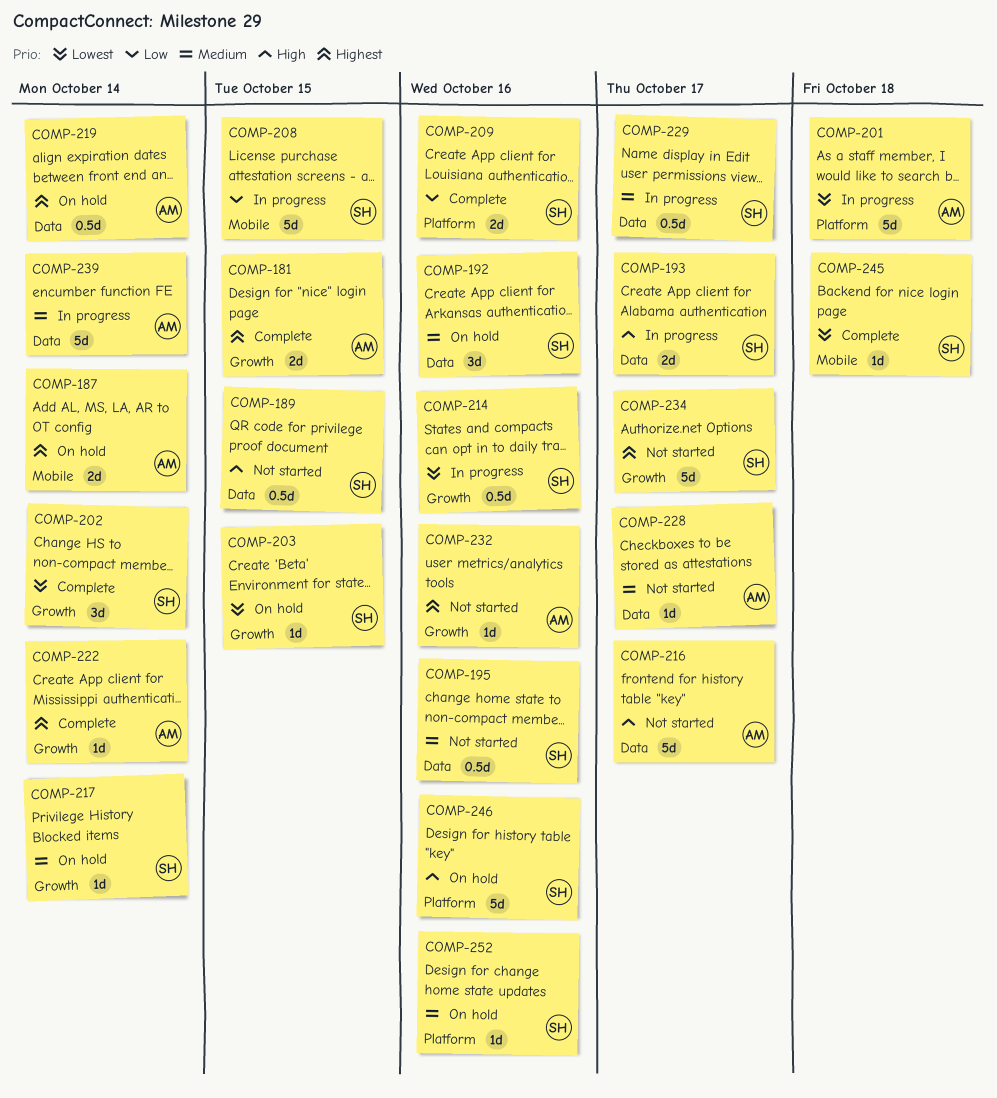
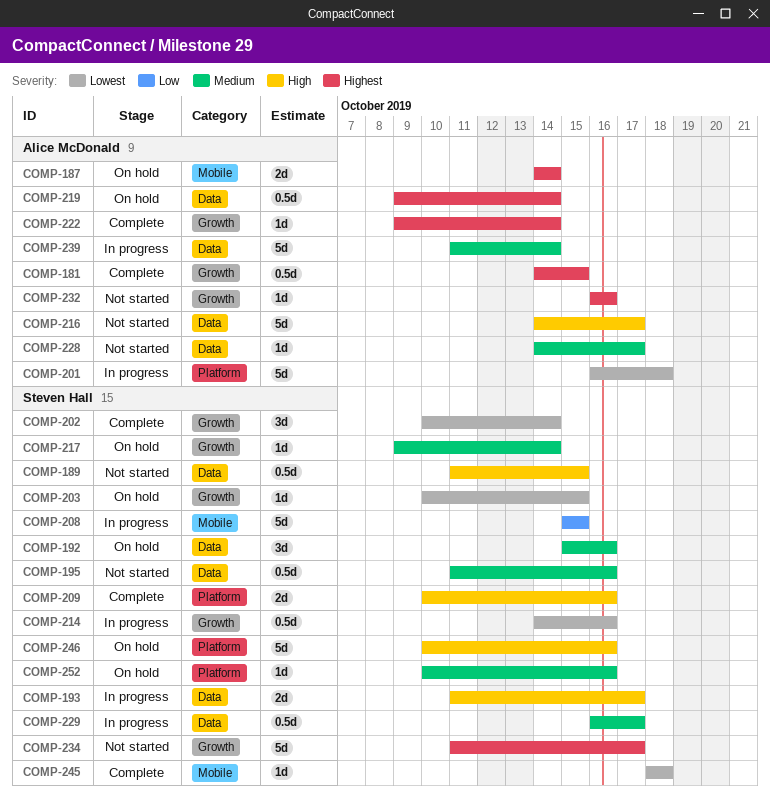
COMP-181, estimate: 2d -> 0.5d
COMP-209, priority: Low -> High

